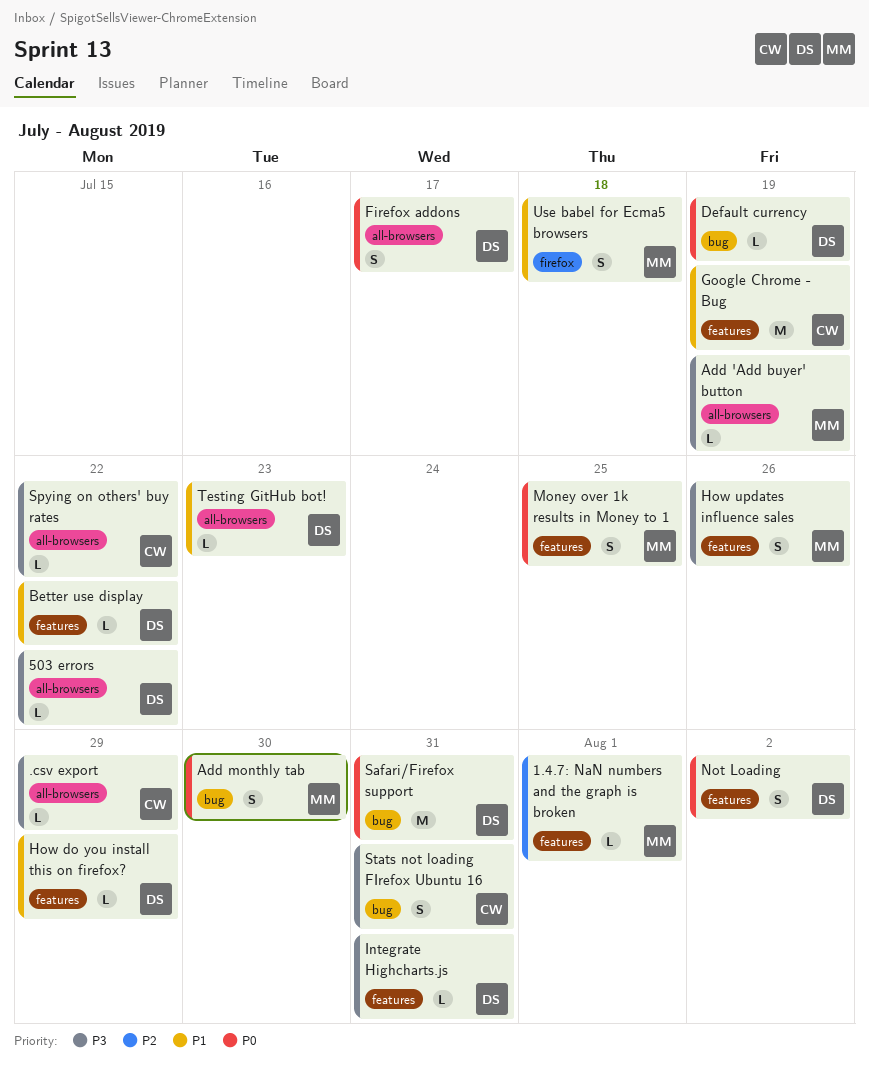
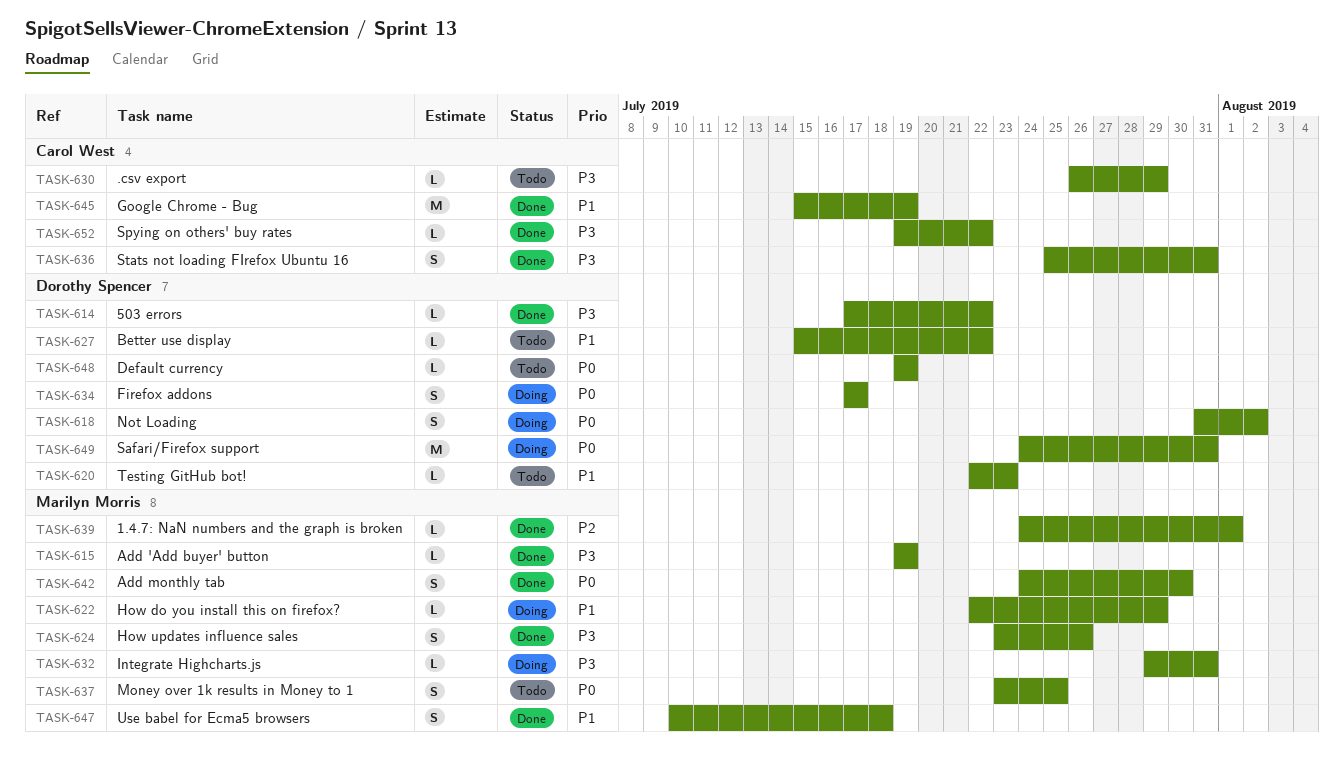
How do you install this on firefox?, owner: Dorothy Spencer -> Marilyn Morris
Integrate Highcharts.js, owner: Dorothy Spencer -> Marilyn Morris

